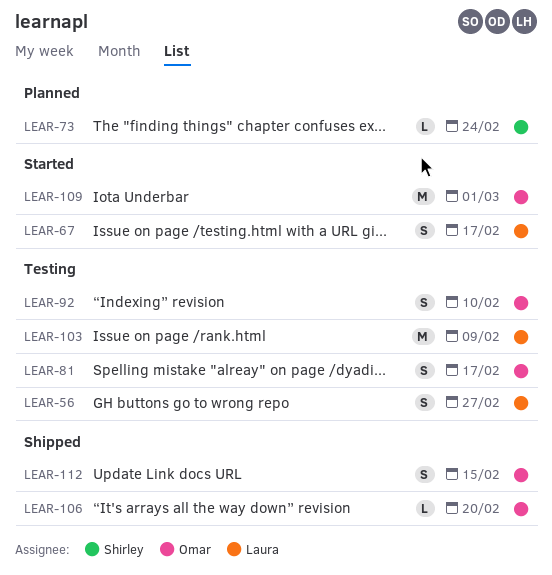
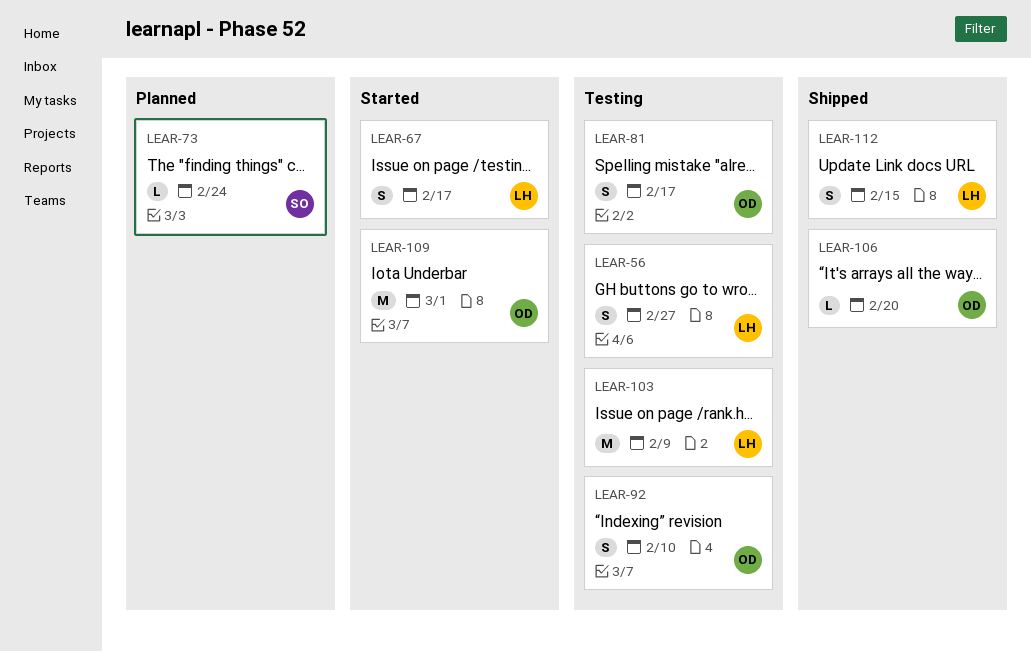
LEAR-112, owner: Omar -> Laura

